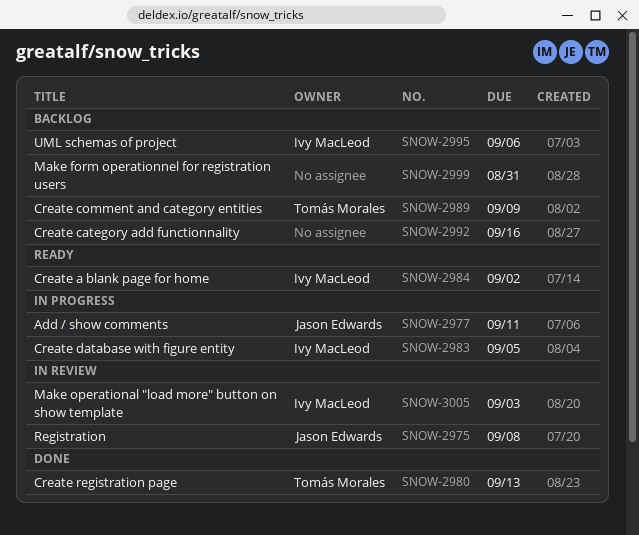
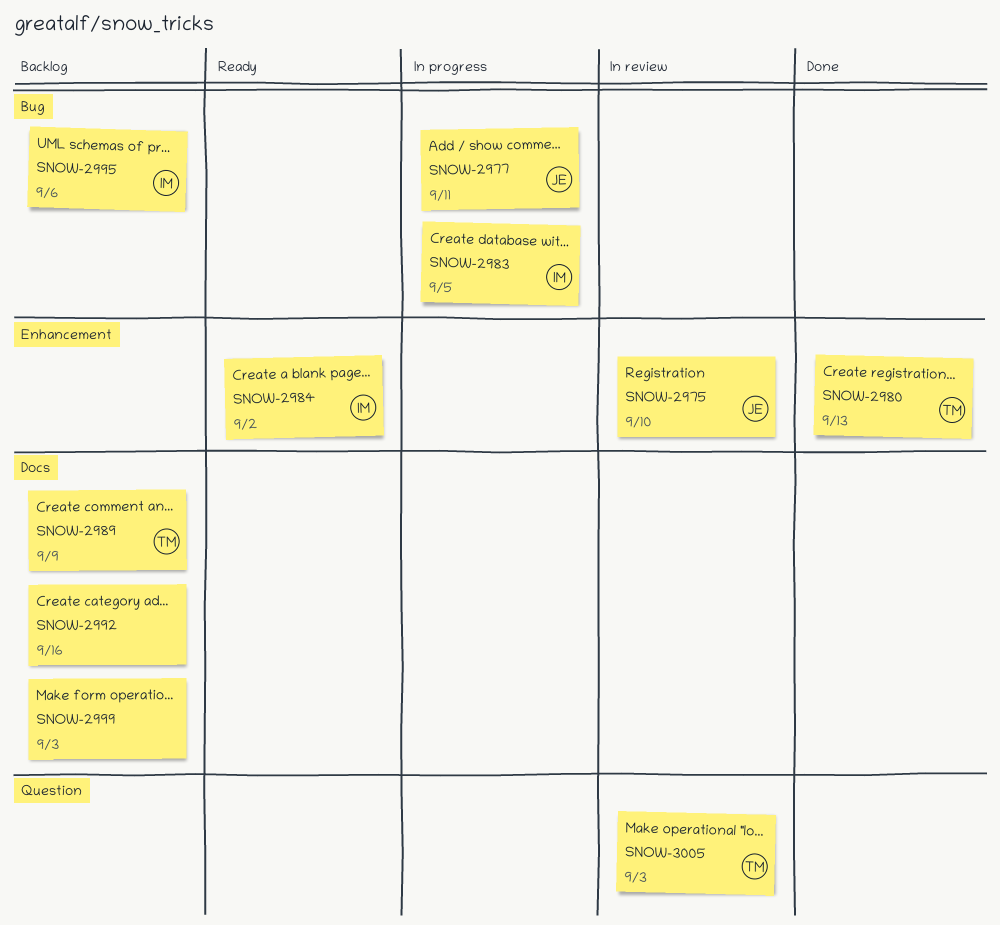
SNOW-2975, due: Sep 8 -> Sep 10
SNOW-2999, due: Aug 31 -> Sep 3
SNOW-3005, owner: Ivy MacLeod -> Tomás Morales

